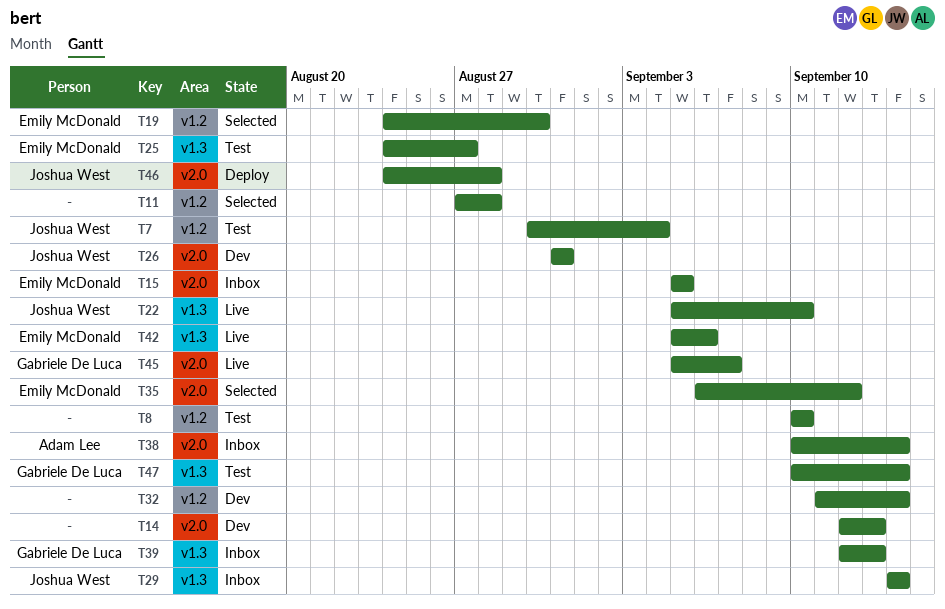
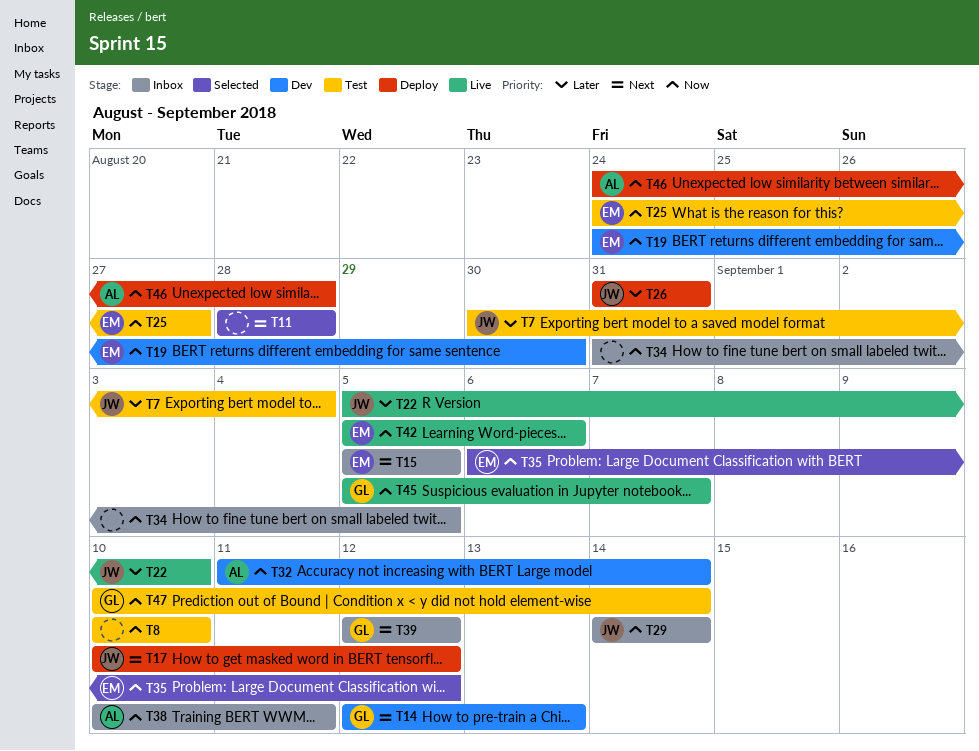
T11, start: Aug 27 -> Aug 28
T14, owner: none -> Gabriele De Luca
T17: none -> present
T19, status: Selected -> Dev
T26, status: Dev -> Deploy
T32, owner: none -> Adam Lee
T34: none -> present
T38, due: Sep 14 -> Sep 11
T39, due: Sep 13 -> Sep 12
T46, owner: Joshua West -> Adam Lee

